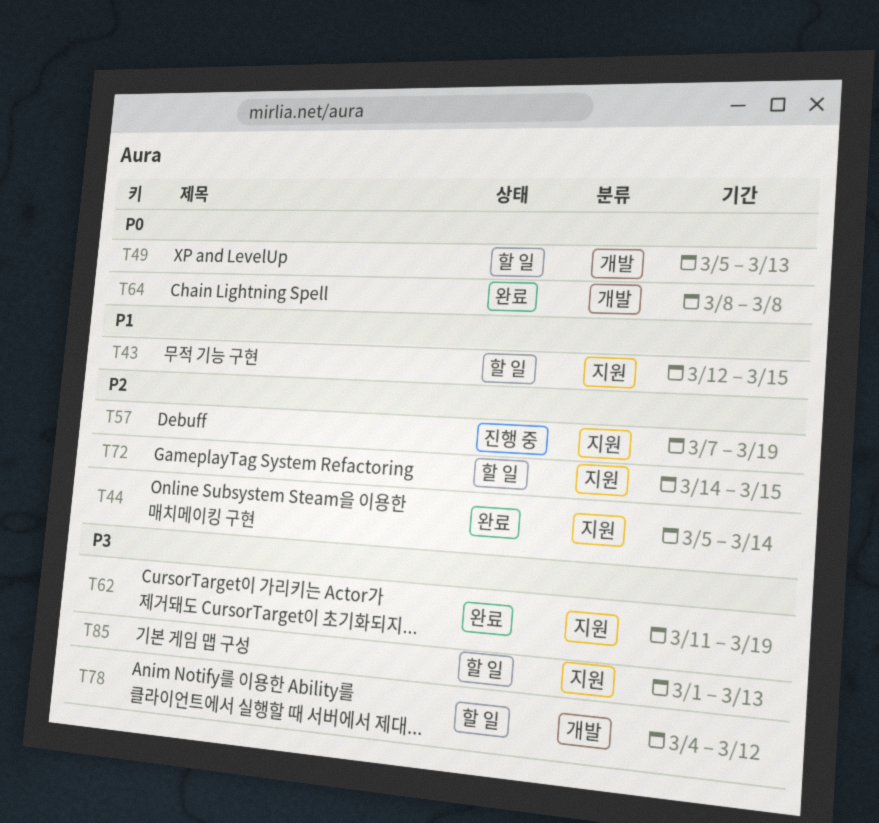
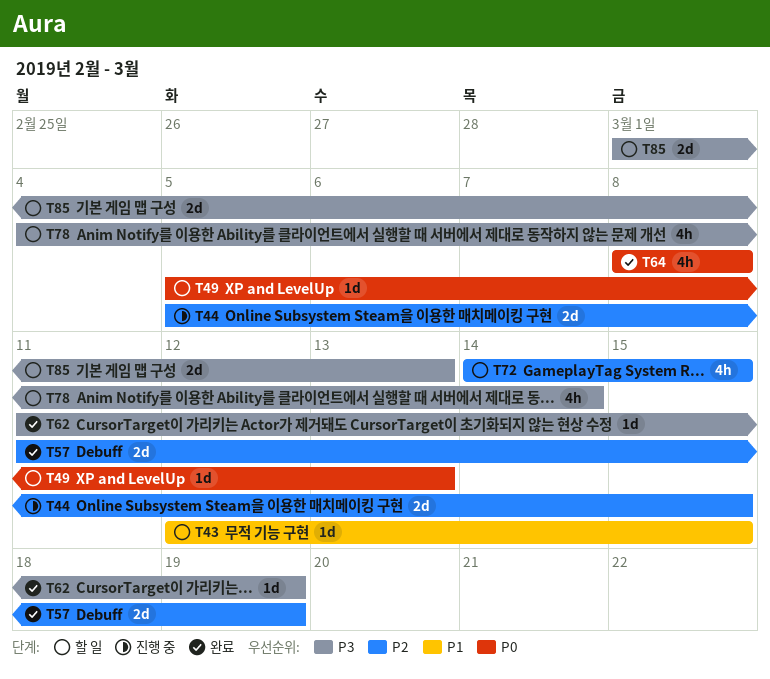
T44, status: 완료 -> 진행 중
T44, due: Mar 14 -> Mar 15
T57, status: 진행 중 -> 완료
T57, start: Mar 7 -> Mar 11
T78, due: Mar 12 -> Mar 14

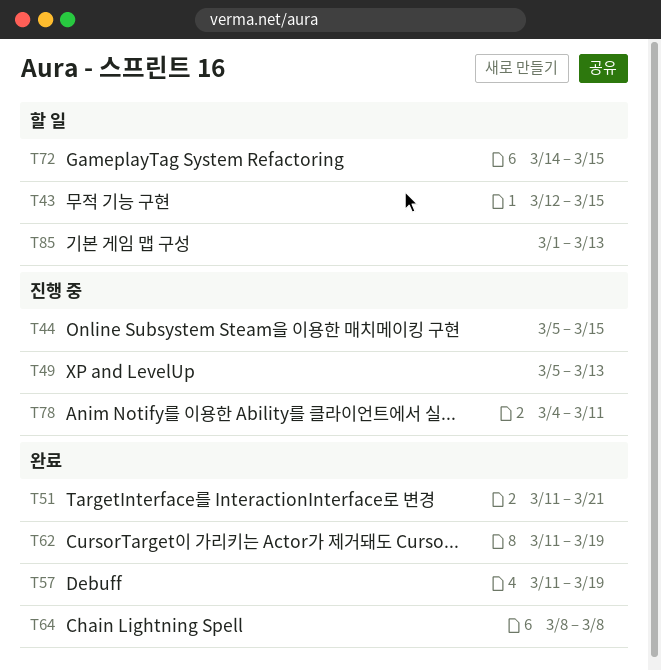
T49, status: 할 일 -> 진행 중
T51: none -> present
T78, status: 할 일 -> 진행 중
T78, due: Mar 14 -> Mar 11

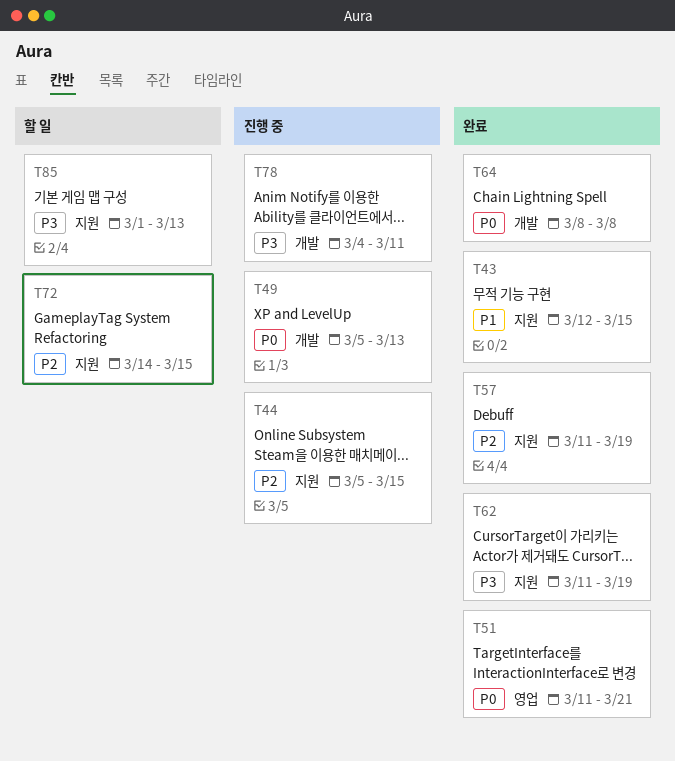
T43, status: 할 일 -> 완료

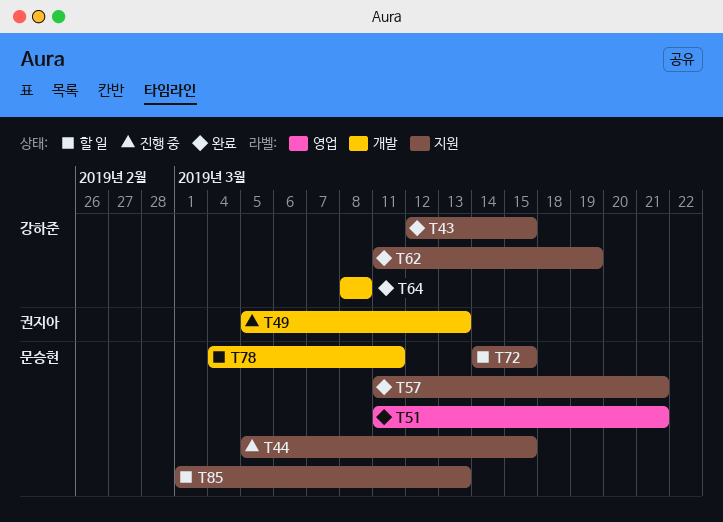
T57, due: Mar 19 -> Mar 21
T78, status: 진행 중 -> 할 일

